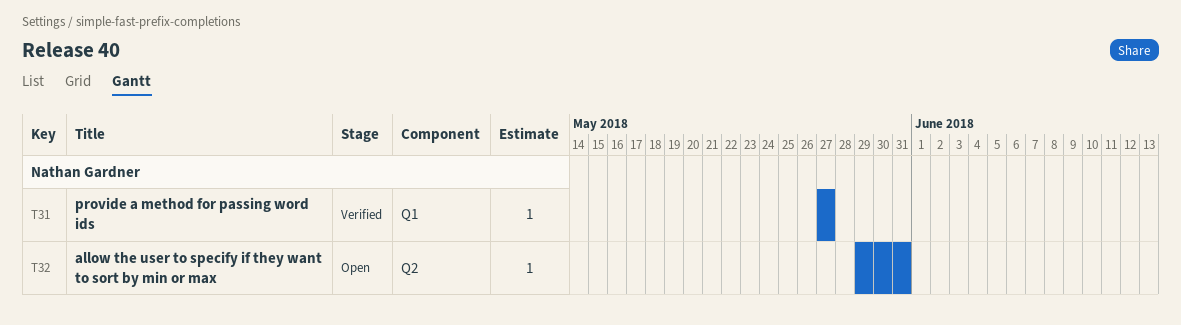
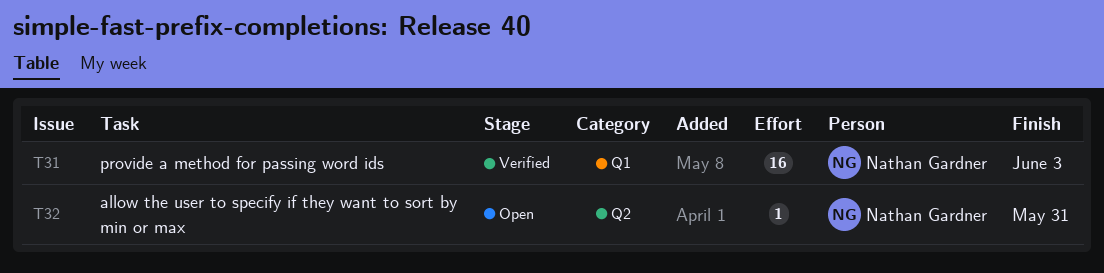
T31, estimate: 1 -> 16
T31, due: May 27 -> Jun 3

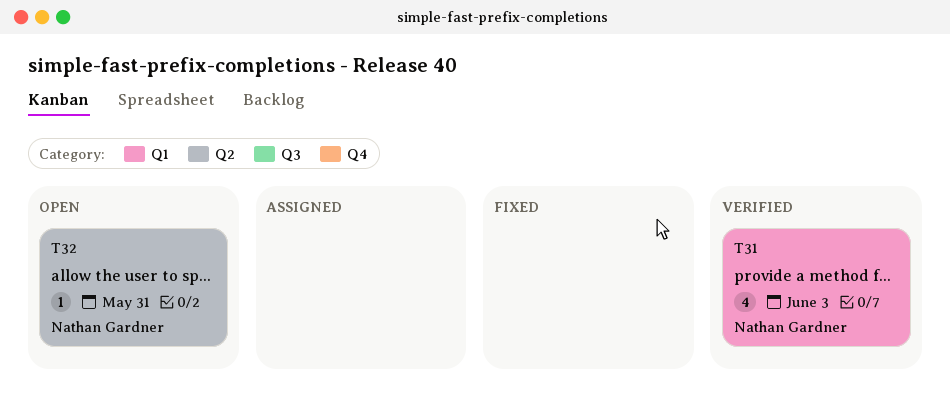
T31, estimate: 16 -> 4

